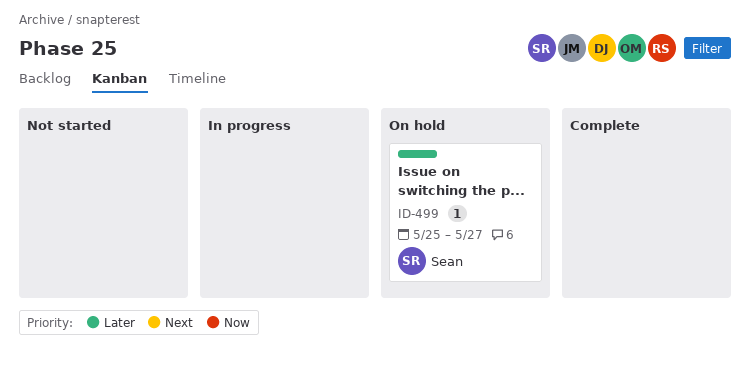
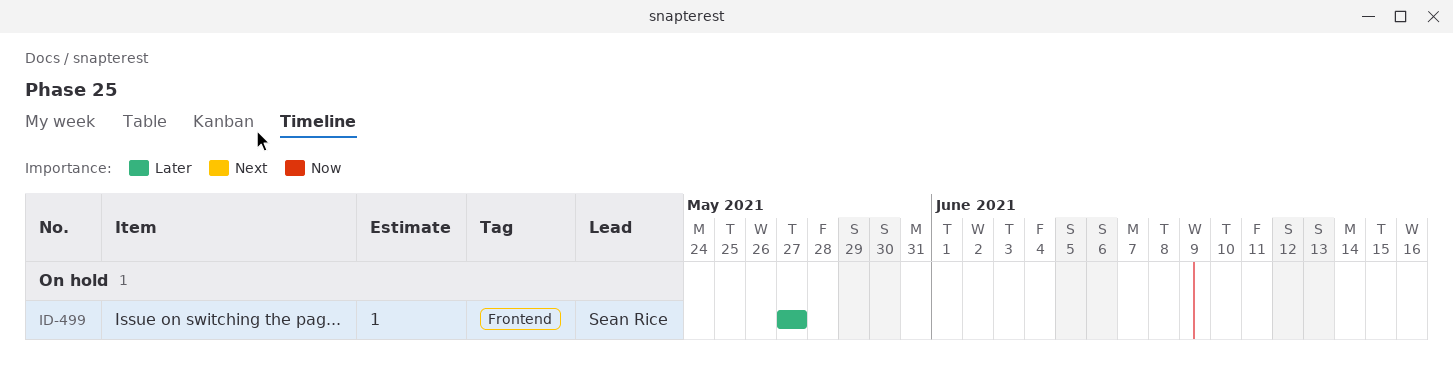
ID-499, start: May 25 -> May 27

